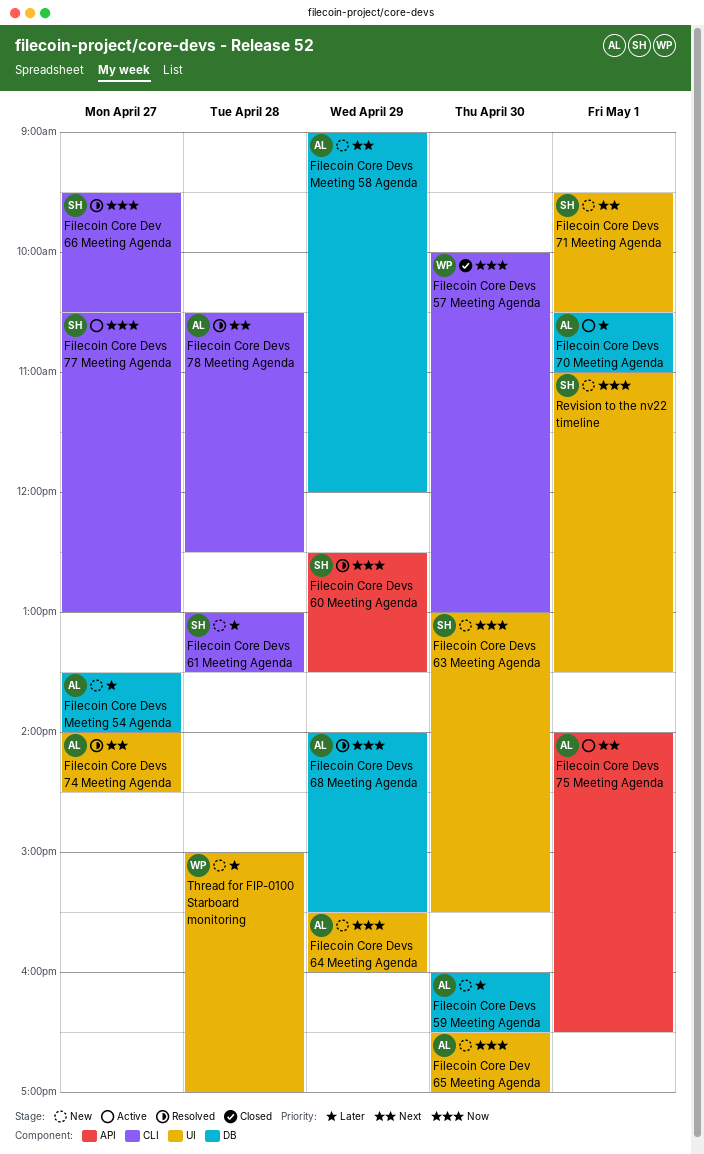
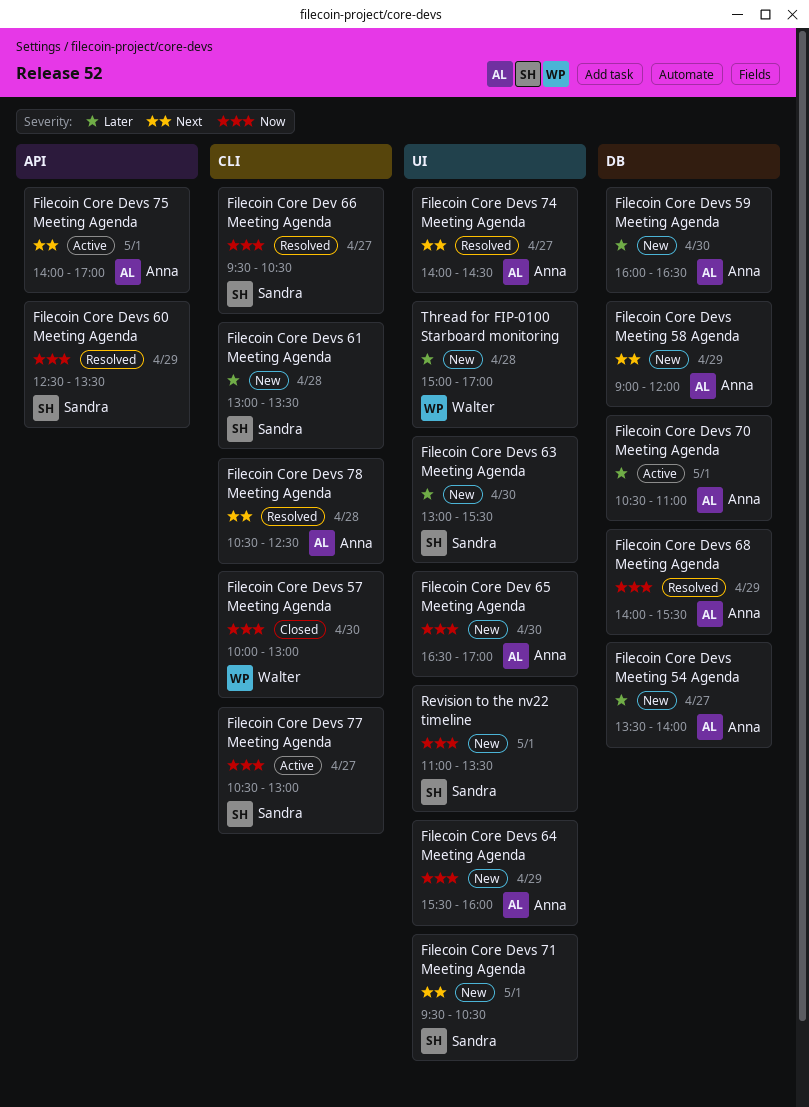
Filecoin Core Devs 63 Meeting Agenda, priority: Now -> Later
Filecoin Core Devs 75 Meeting Agenda, ends: 16:30 -> 17:00

